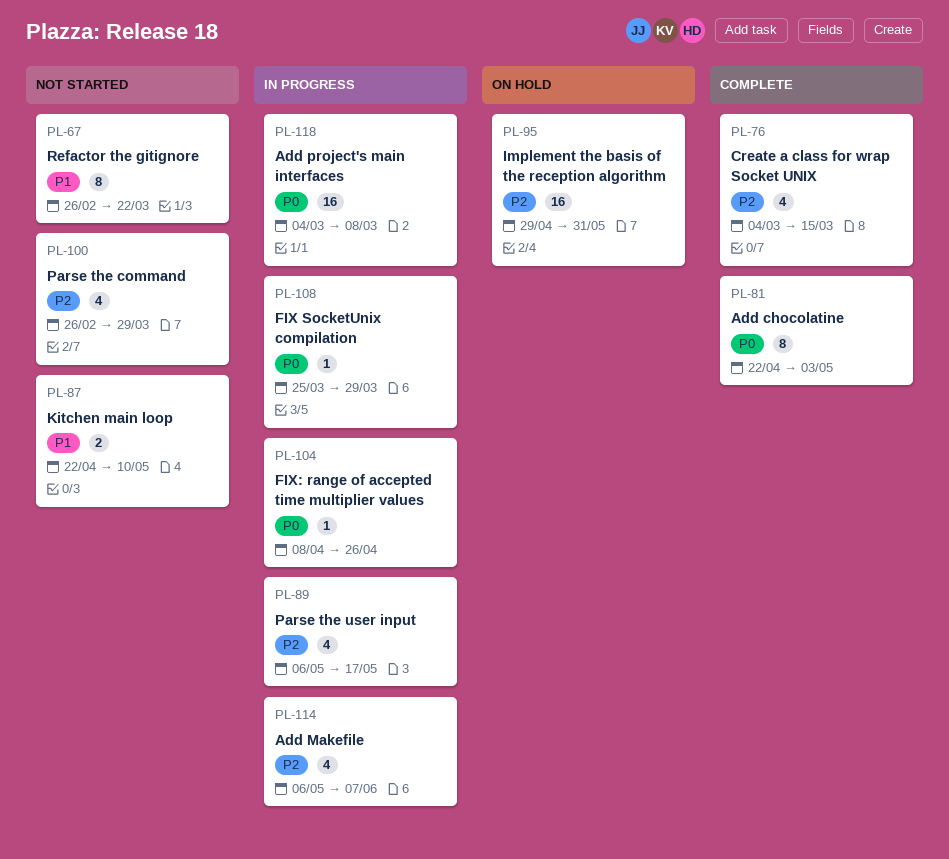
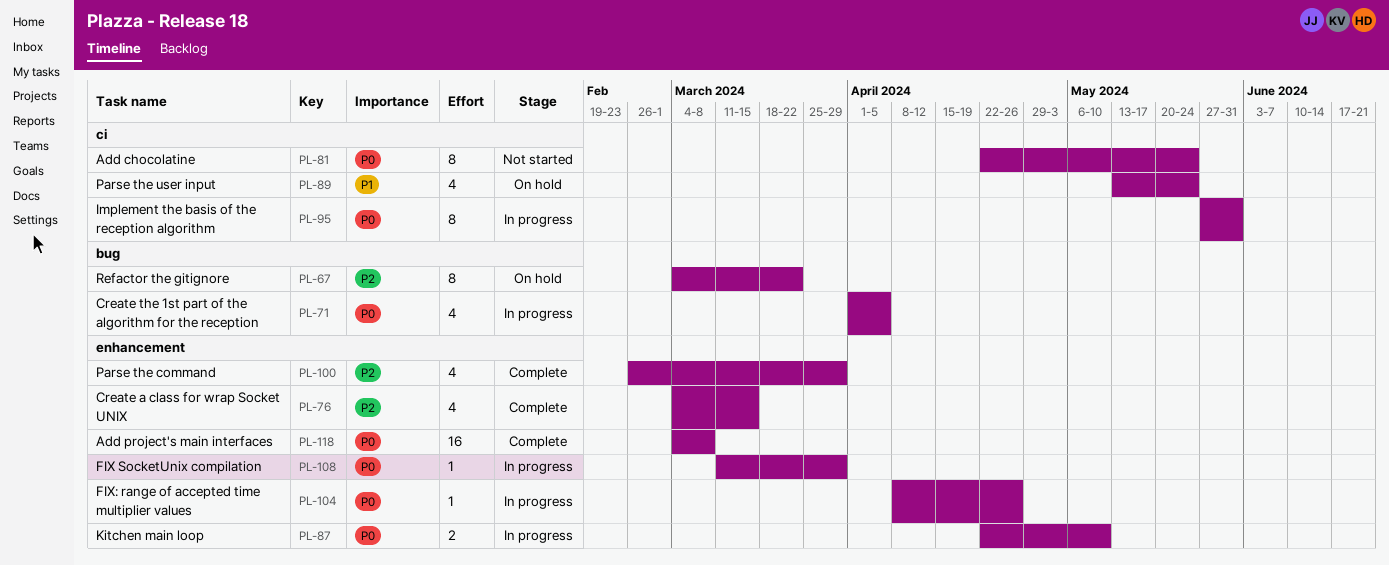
PL-67, status: Not started -> On hold
PL-67, priority: P1 -> P2
PL-67, start: Feb 26 -> Mar 4
PL-71: none -> present
PL-81, status: Complete -> Not started
PL-81, due: May 3 -> May 24
PL-87, status: Not started -> In progress
PL-87, priority: P1 -> P0
PL-89, status: In progress -> On hold
PL-89, priority: P2 -> P1
PL-89, start: May 6 -> May 13
PL-89, due: May 17 -> May 24
PL-95, status: On hold -> In progress
PL-95, priority: P2 -> P0
PL-95, estimate: 16 -> 8
PL-95, start: Apr 29 -> May 27
PL-100, status: Not started -> Complete
PL-108, start: Mar 25 -> Mar 11
PL-114: present -> none
PL-118, status: In progress -> Complete

